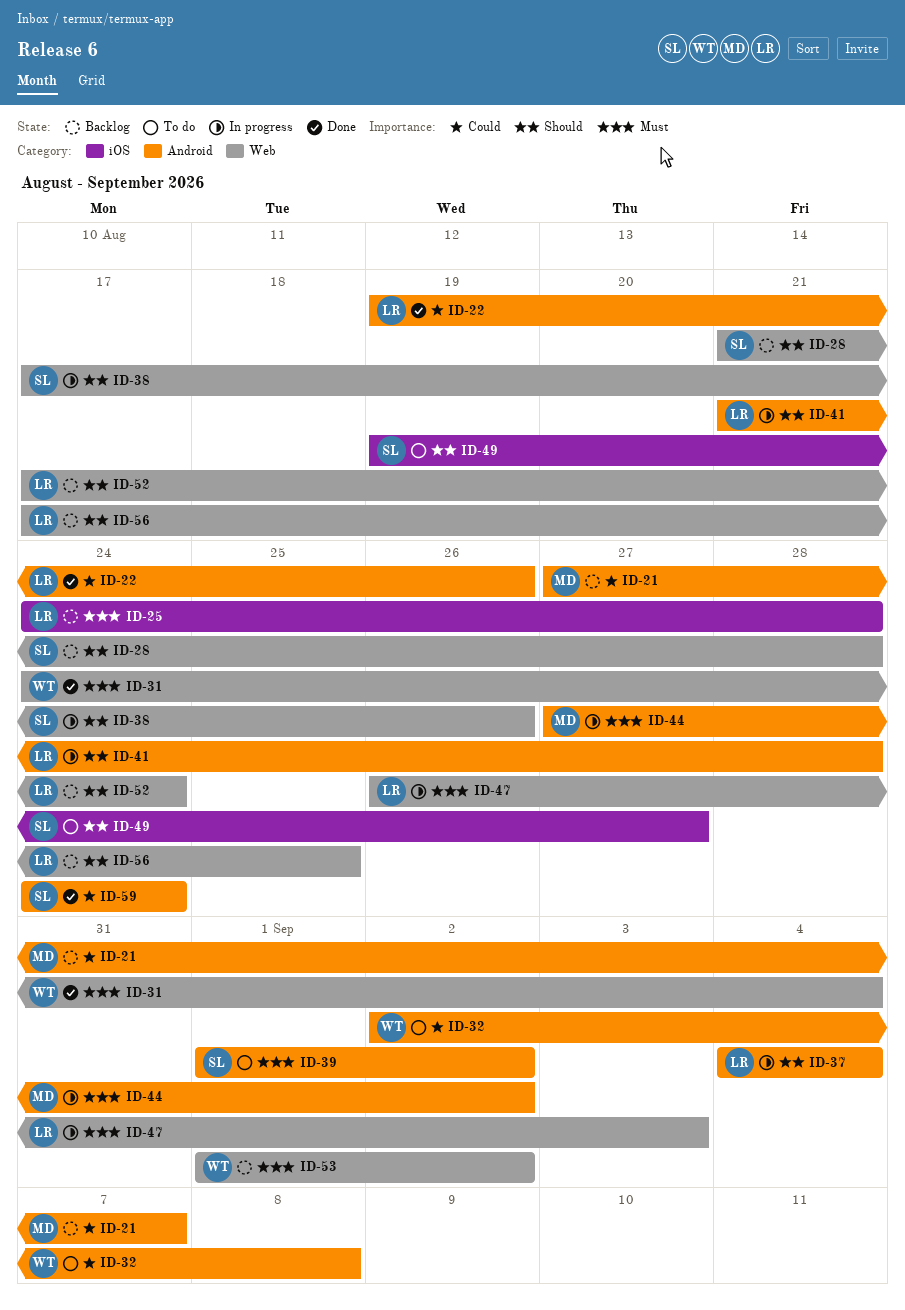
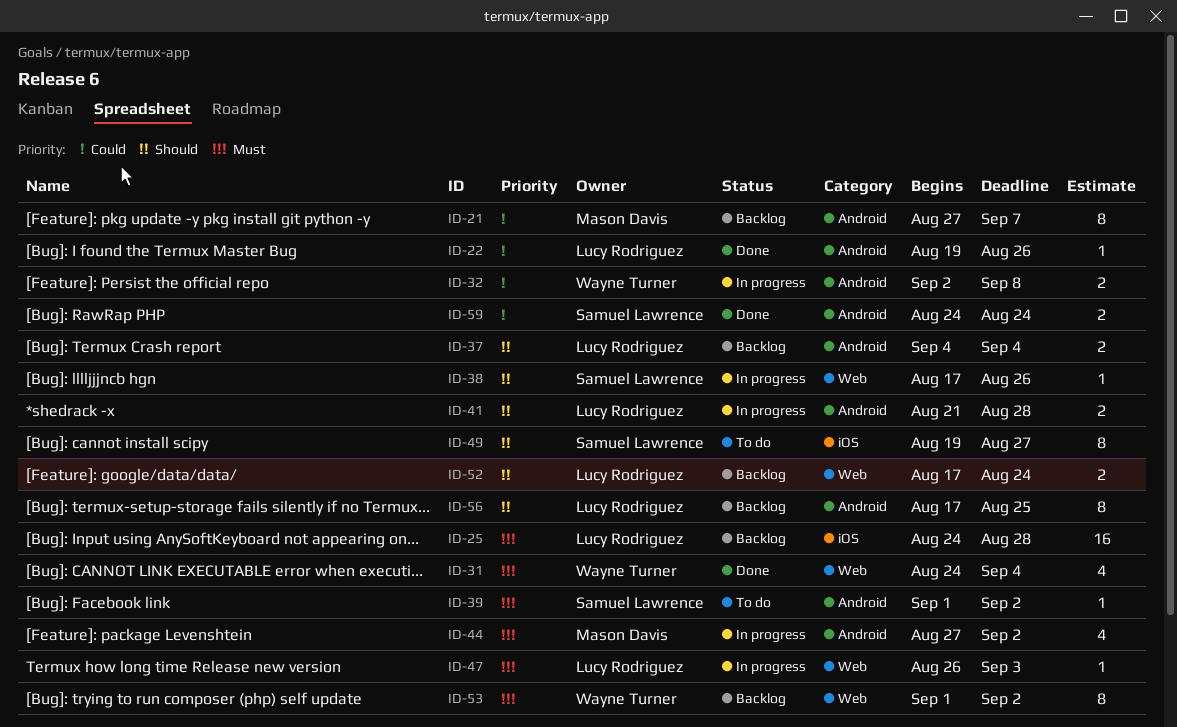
ID-28: present -> none
ID-32, status: To do -> In progress
ID-37, status: In progress -> Backlog
ID-56, label: Web -> Android

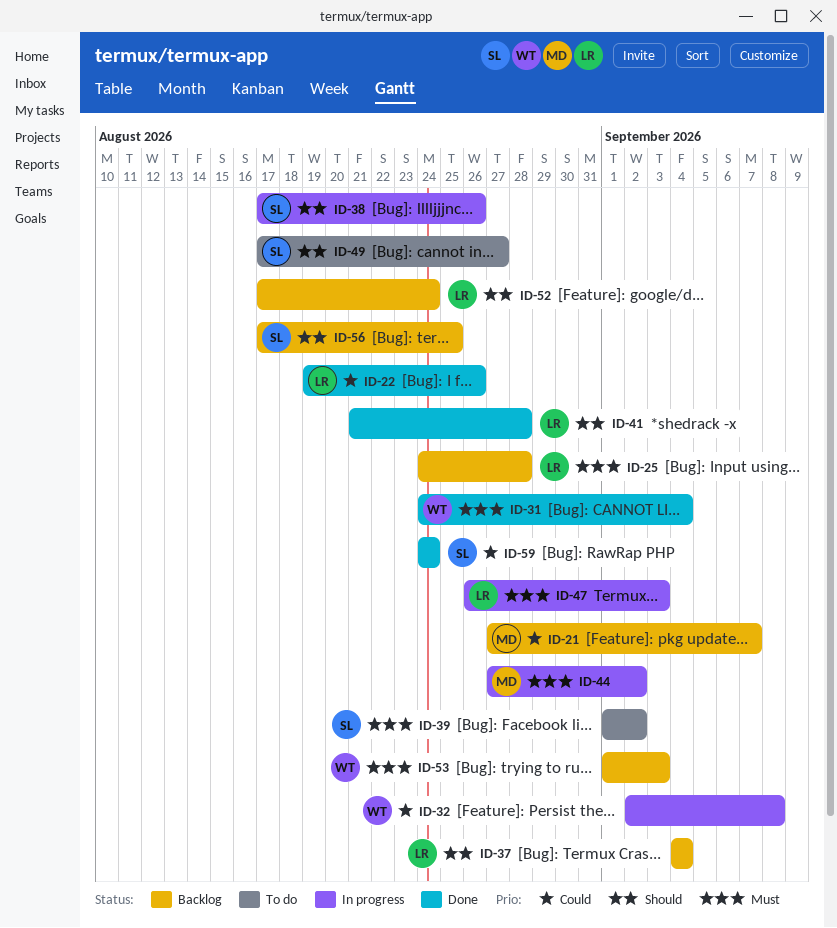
ID-41, status: In progress -> Done
ID-49, start: Aug 19 -> Aug 17
ID-53, due: Sep 2 -> Sep 3
ID-56, owner: Lucy Rodriguez -> Samuel Lawrence

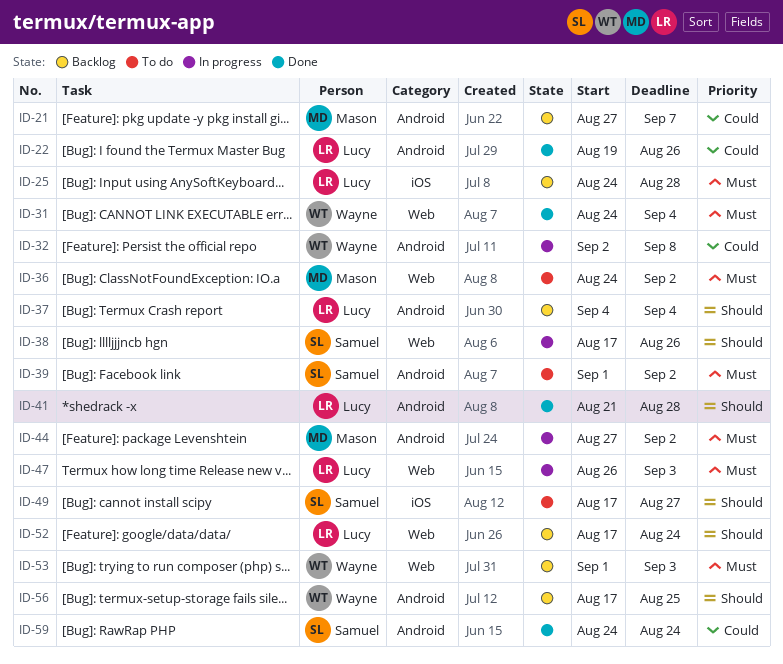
ID-36: none -> present
ID-56, owner: Samuel -> Wayne

